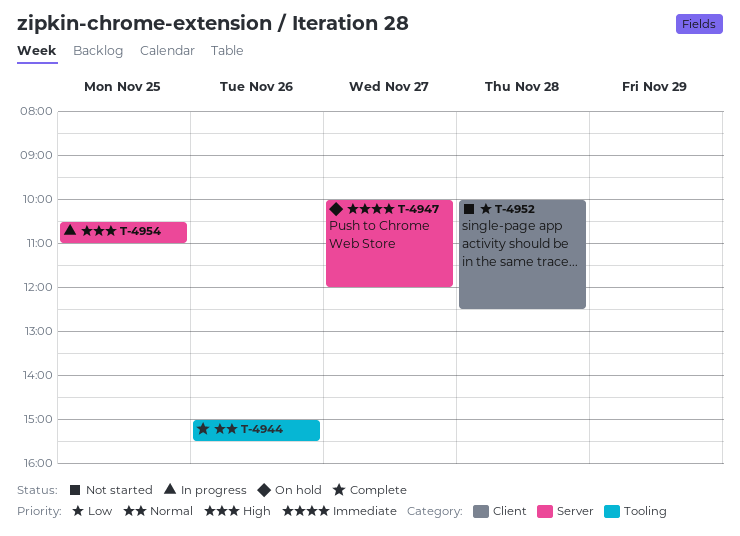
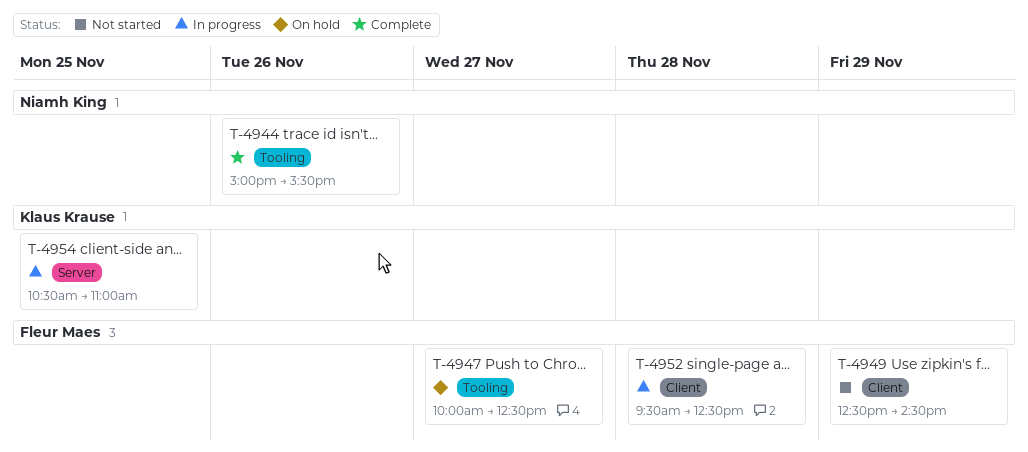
T-4947, label: Server -> Tooling
T-4947, ends: 12:00 -> 12:30
T-4949: none -> present
T-4952, status: Not started -> In progress
T-4952, begins: 10:00 -> 09:30

